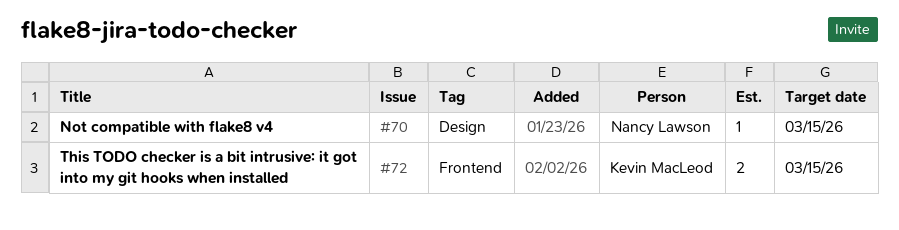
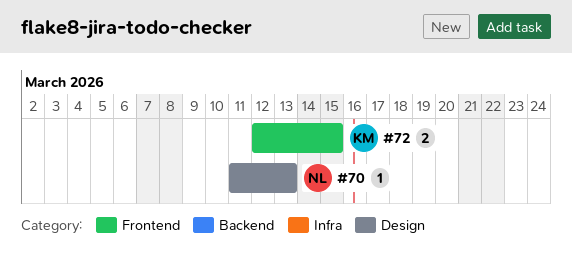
#70, due: Mar 15 -> Mar 13

